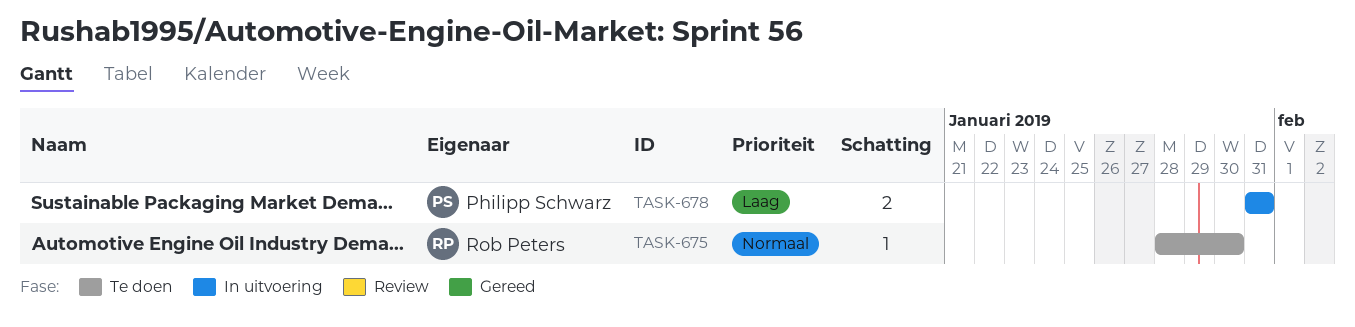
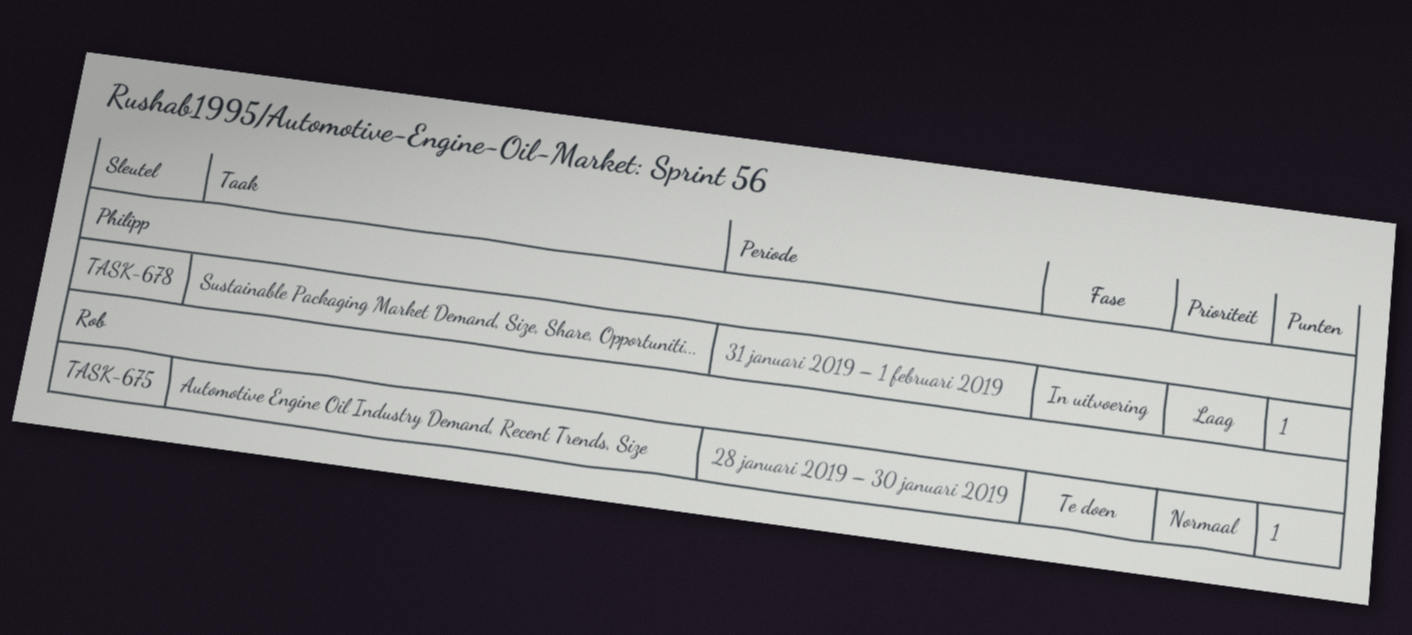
TASK-678, estimate: 2 -> 1
TASK-678, due: Jan 31 -> Feb 1

